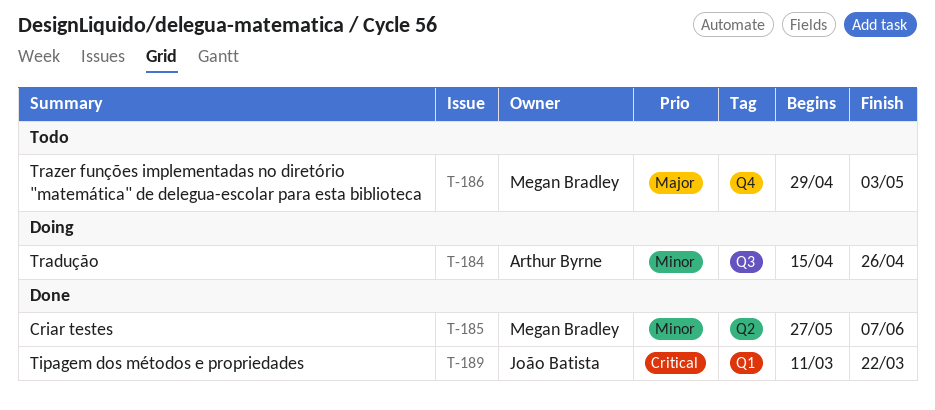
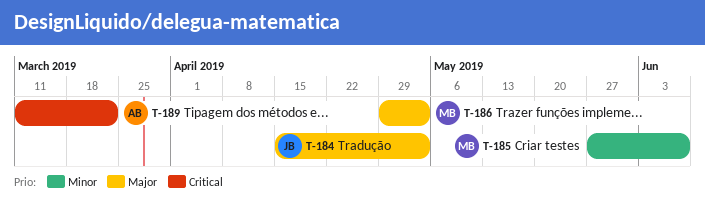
T-184, owner: Arthur Byrne -> João Batista
T-184, priority: Minor -> Major
T-184, due: Apr 26 -> May 3
T-189, owner: João Batista -> Arthur Byrne

